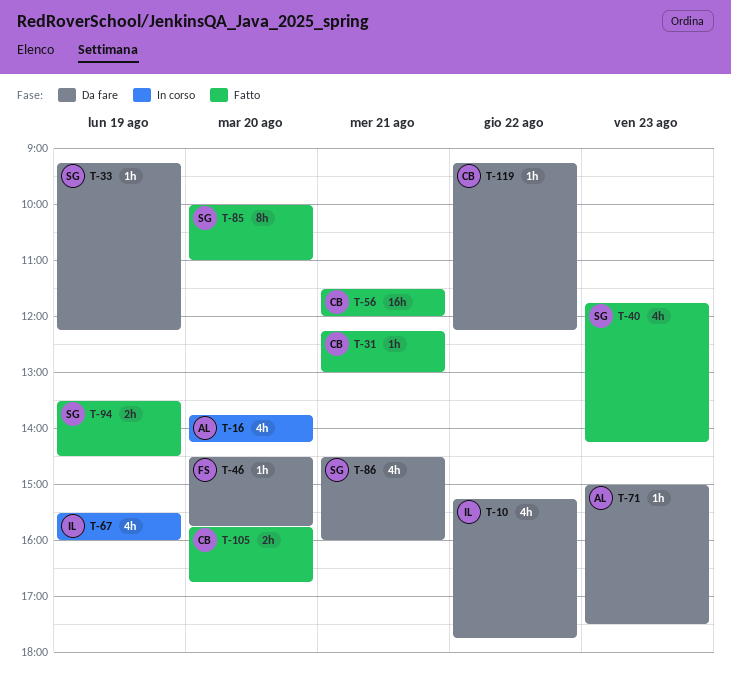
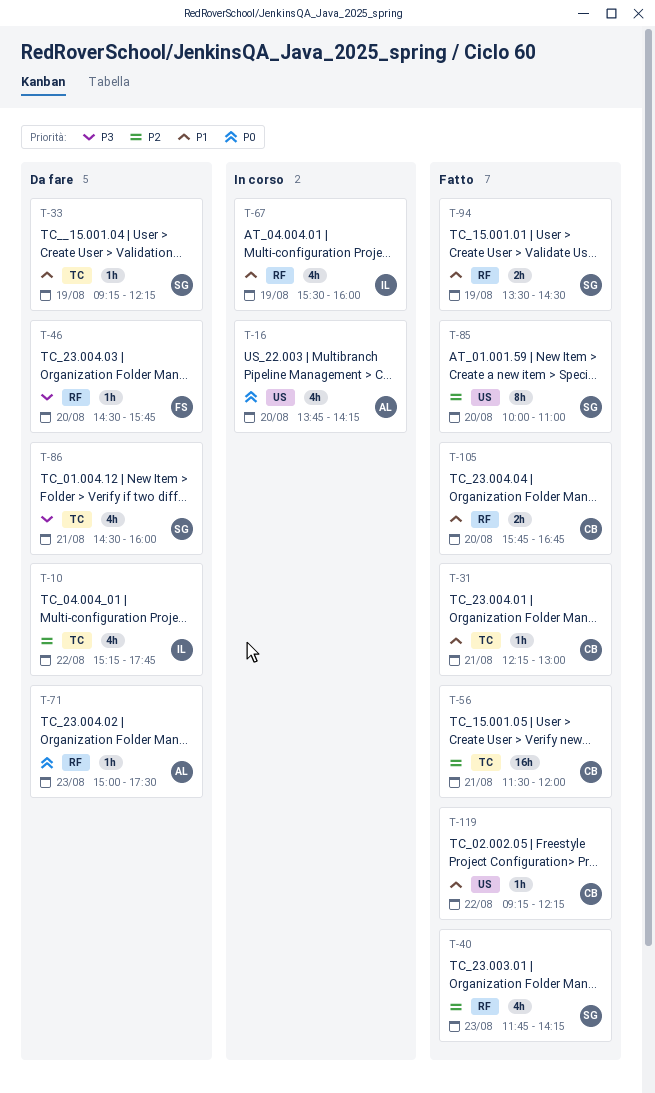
T-119, status: Da fare -> Fatto

